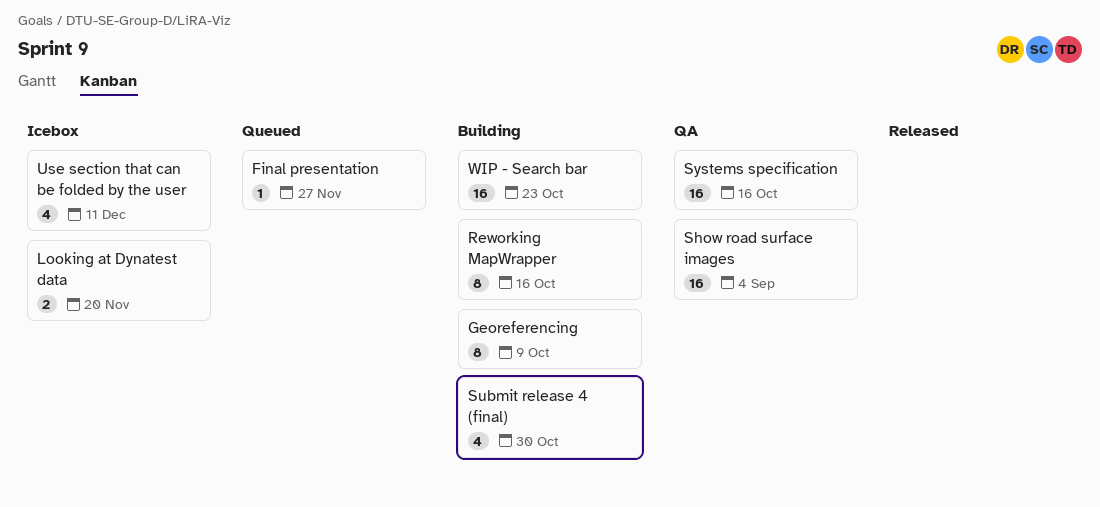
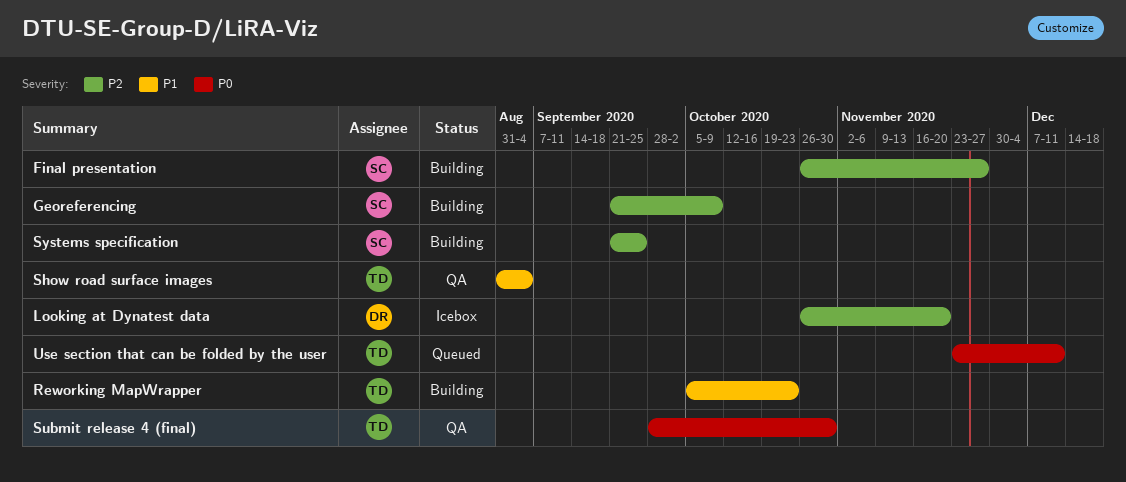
Final presentation, status: Queued -> Building
Reworking MapWrapper, due: Oct 16 -> Oct 23
Submit release 4 (final), status: Building -> QA
Systems specification, status: QA -> Building
Systems specification, due: Oct 16 -> Sep 25
Use section that can be folded by the user, status: Icebox -> Queued
WIP - Search bar: present -> none

